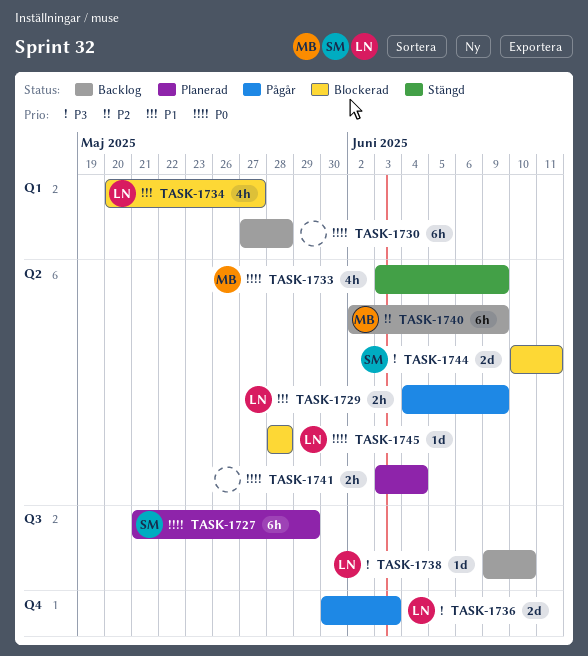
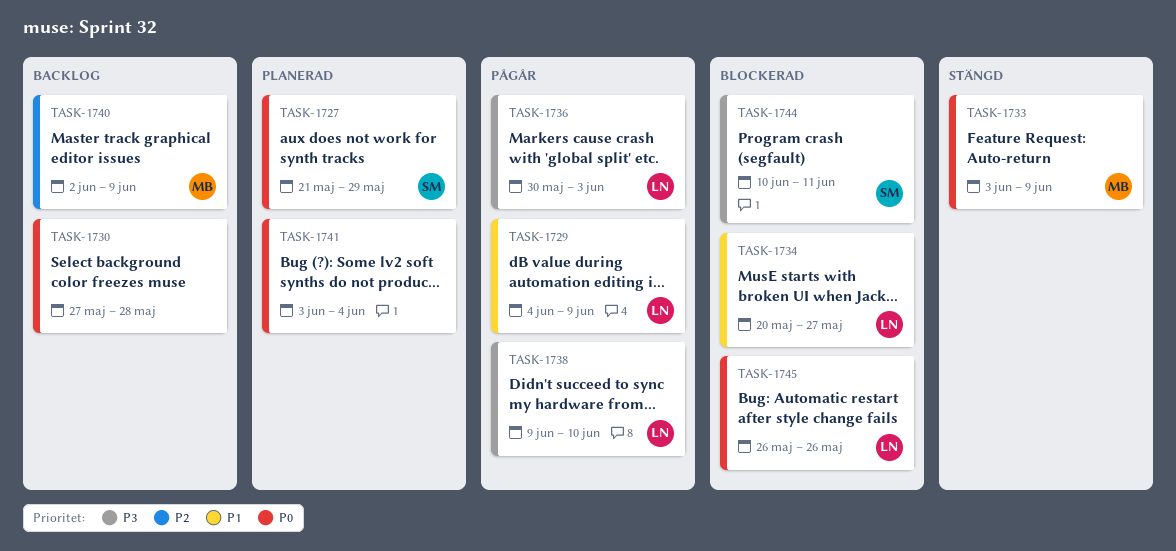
TASK-1738, status: Backlog -> Pågår
TASK-1745, start: May 28 -> May 26
TASK-1745, due: May 28 -> May 26

